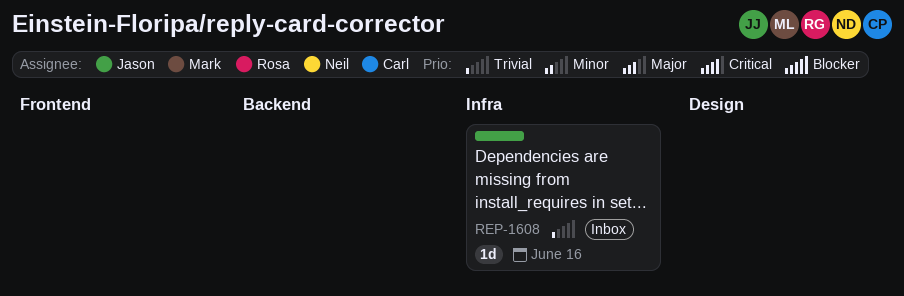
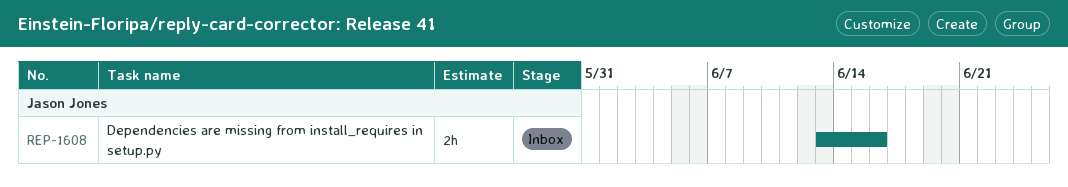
REP-1608, estimate: 1d -> 2h

